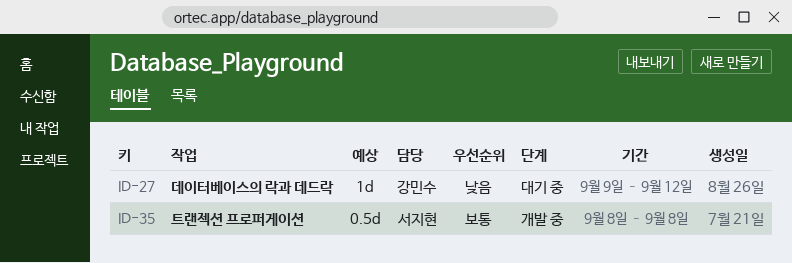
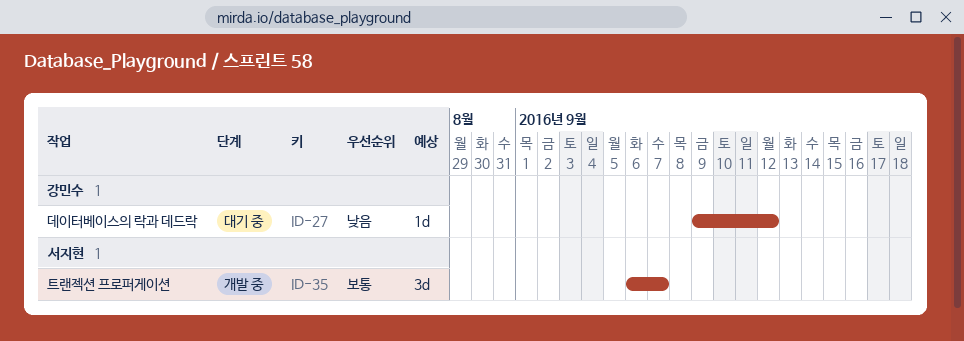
ID-35, estimate: 0.5d -> 3d
ID-35, start: Sep 8 -> Sep 6
ID-35, due: Sep 8 -> Sep 7

